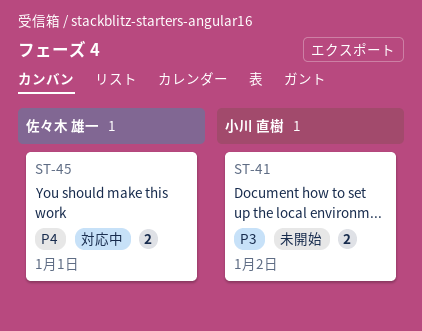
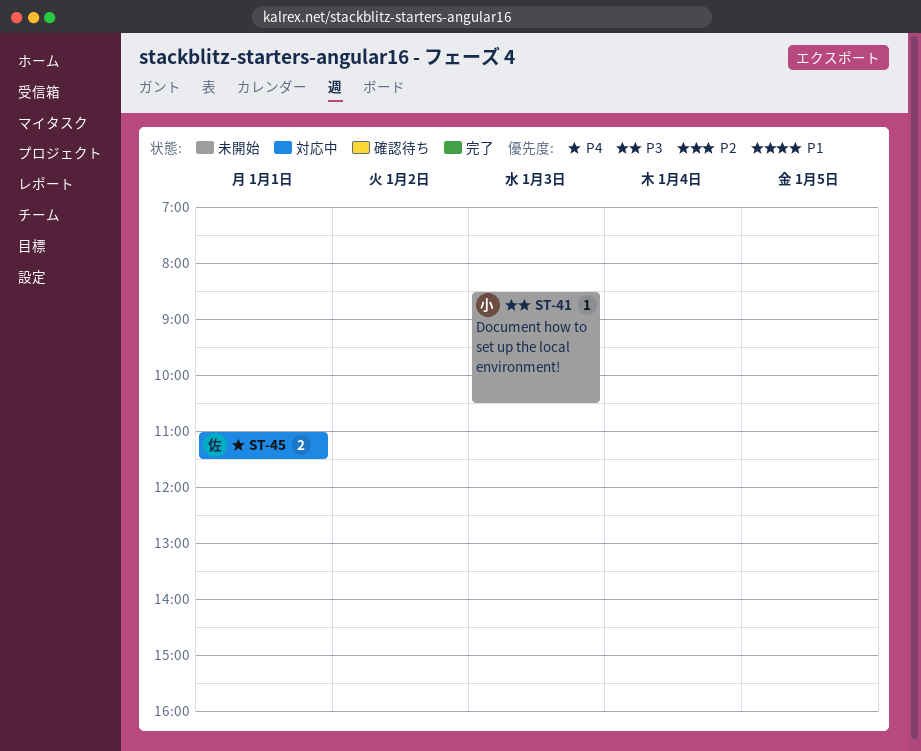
ST-41, estimate: 2 -> 1
ST-41, day: Jan 2 -> Jan 3

